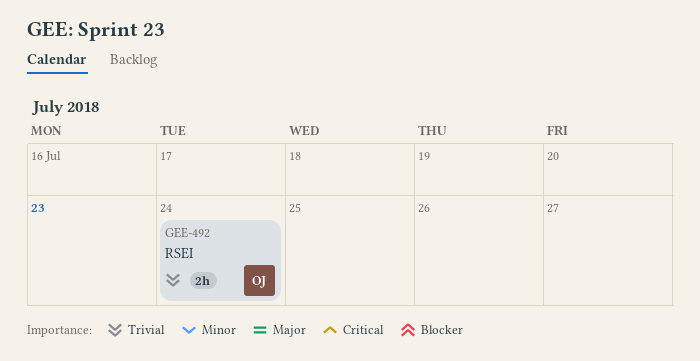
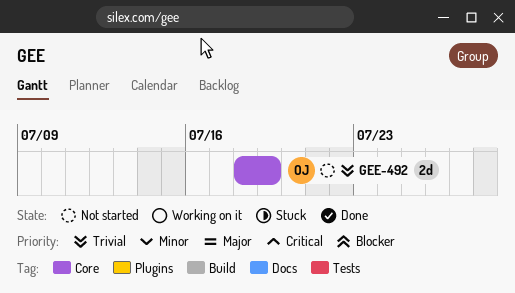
GEE-492, estimate: 2h -> 2d
GEE-492, due: Jul 24 -> Jul 19

